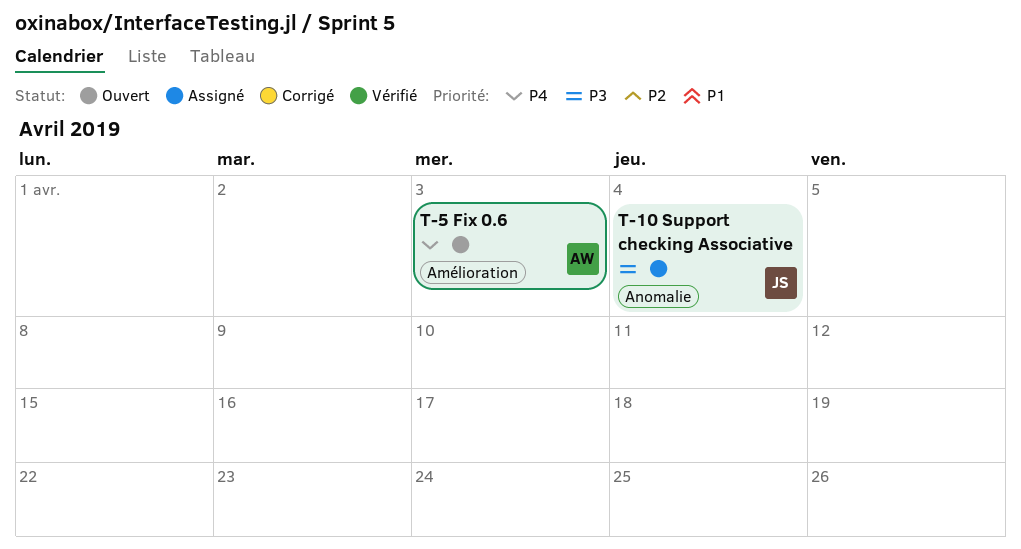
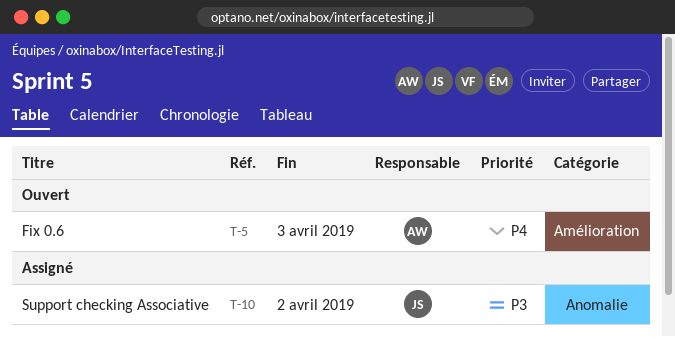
T-10, due: Apr 4 -> Apr 2

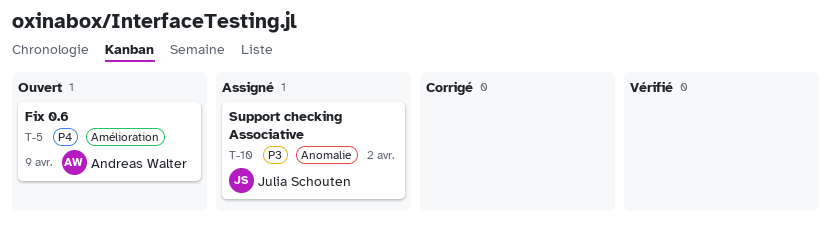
T-5, due: Apr 3 -> Apr 9

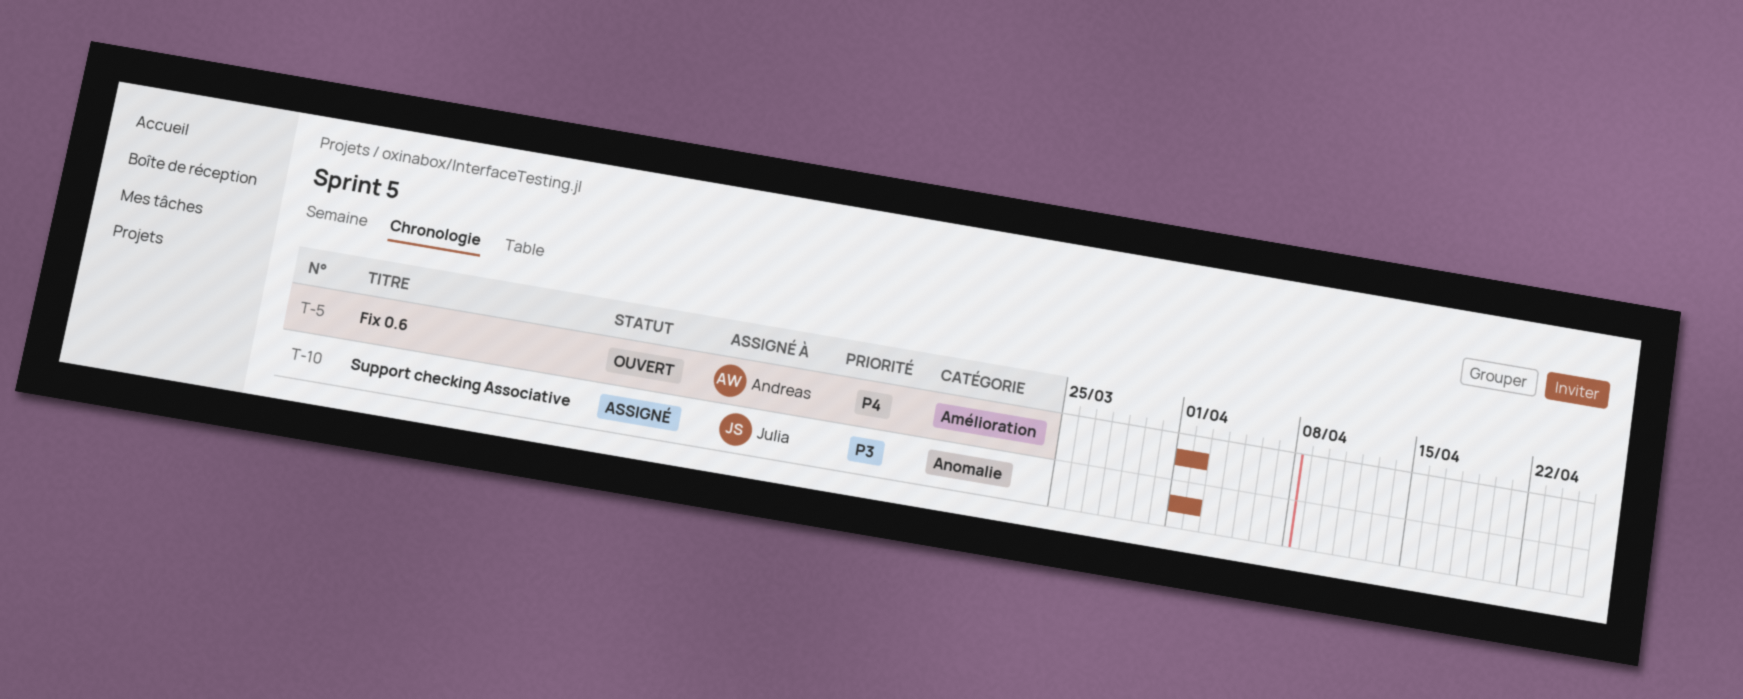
T-5, due: Apr 9 -> Apr 2

